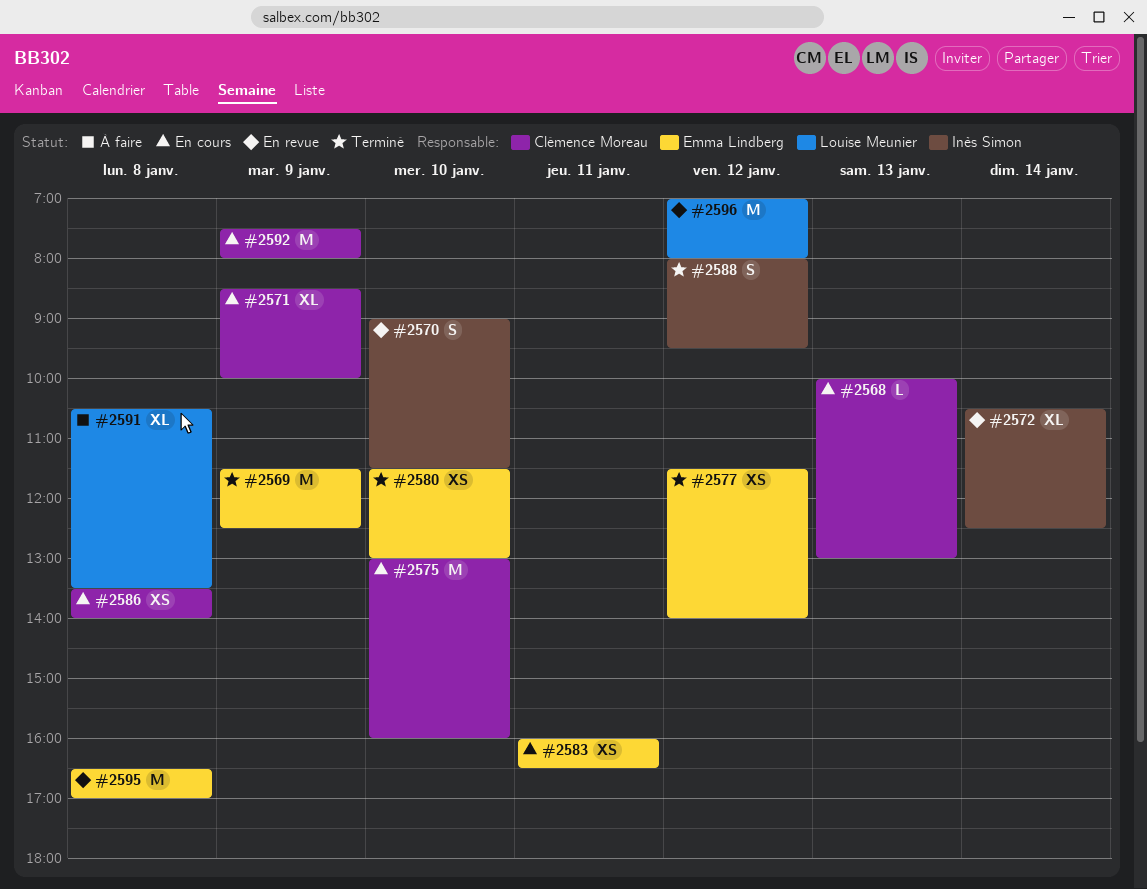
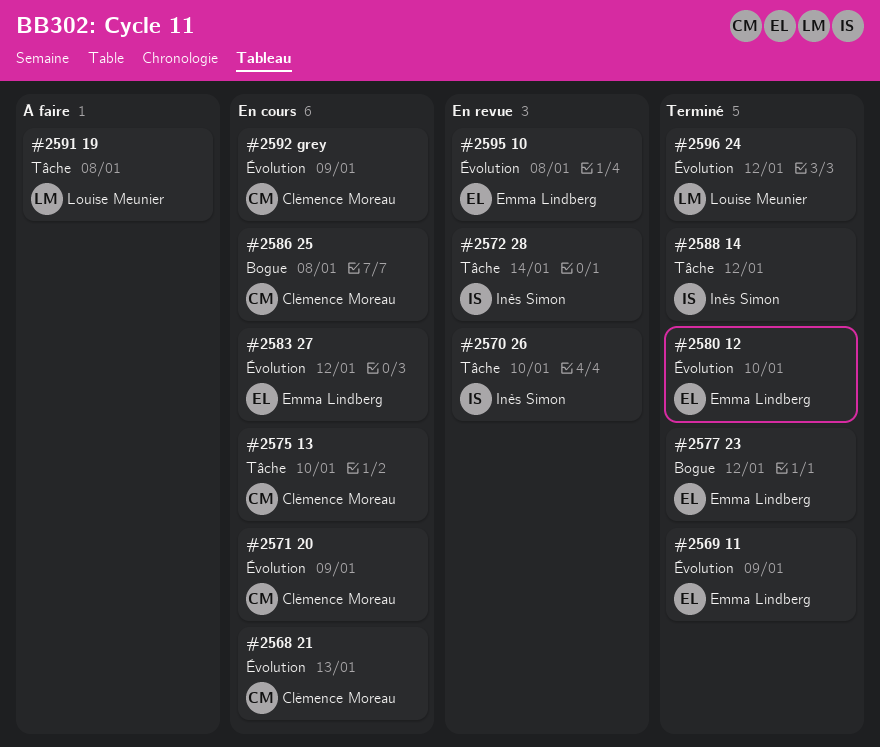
#2583, day: Jan 11 -> Jan 12
#2596, status: En revue -> Terminé

